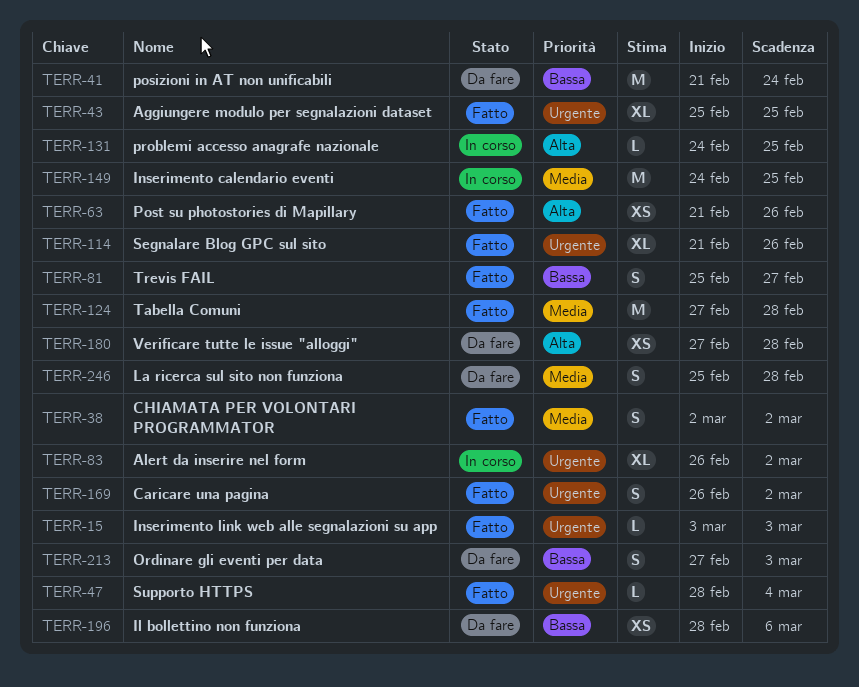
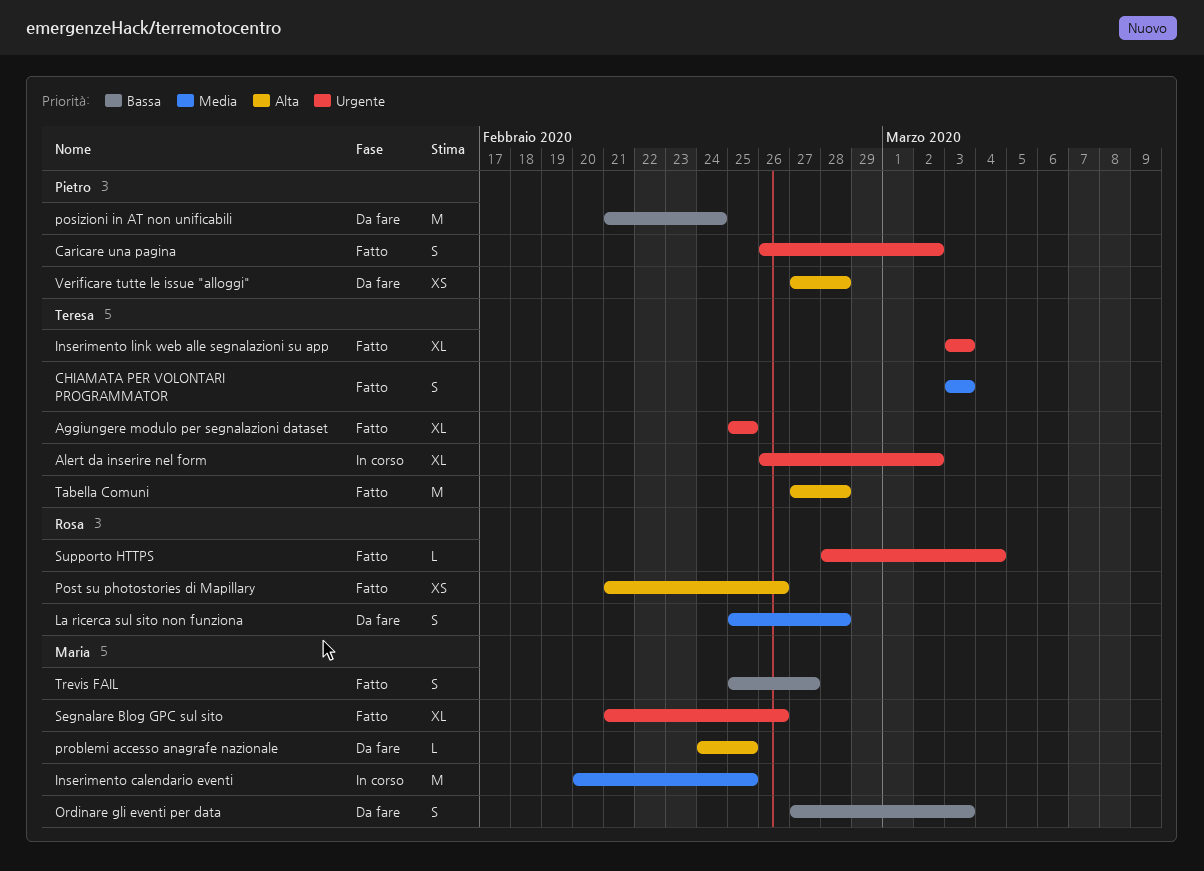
CHIAMATA PER VOLONTARI PROGRAMMATOR, start: Mar 2 -> Mar 3
CHIAMATA PER VOLONTARI PROGRAMMATOR, due: Mar 2 -> Mar 3
Il bollettino non funziona: present -> none
Inserimento calendario eventi, start: Feb 24 -> Feb 20
Inserimento link web alle segnalazioni su app, estimate: L -> XL
problemi accesso anagrafe nazionale, status: In corso -> Da fare
Tabella Comuni, priority: Media -> Alta

